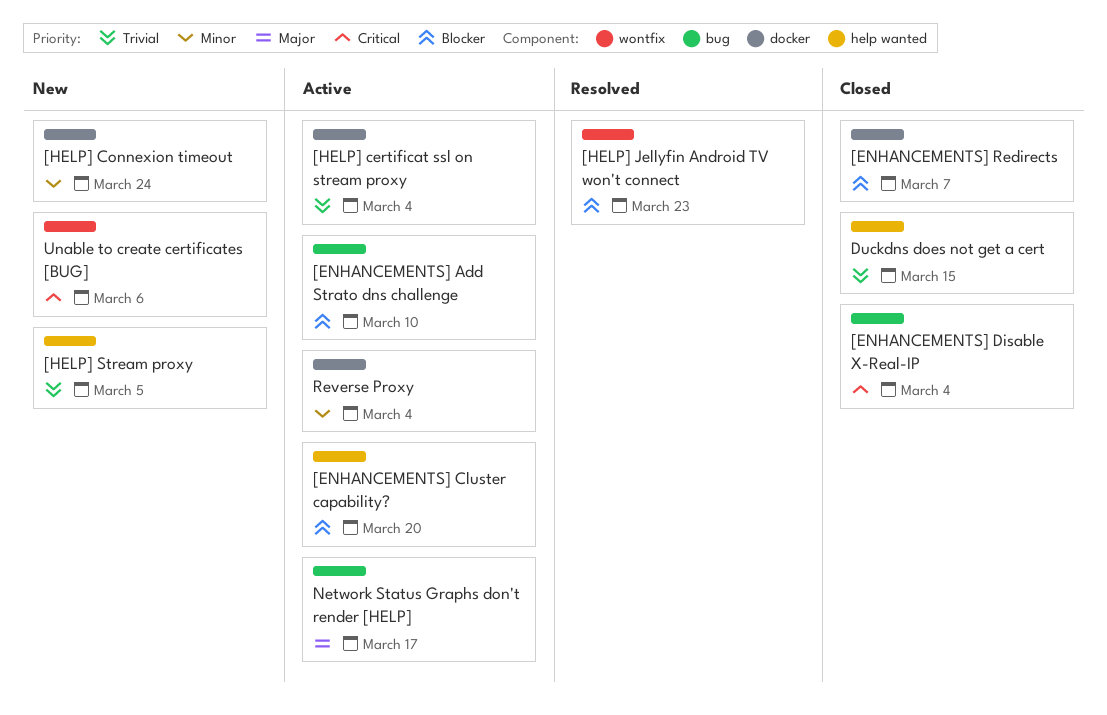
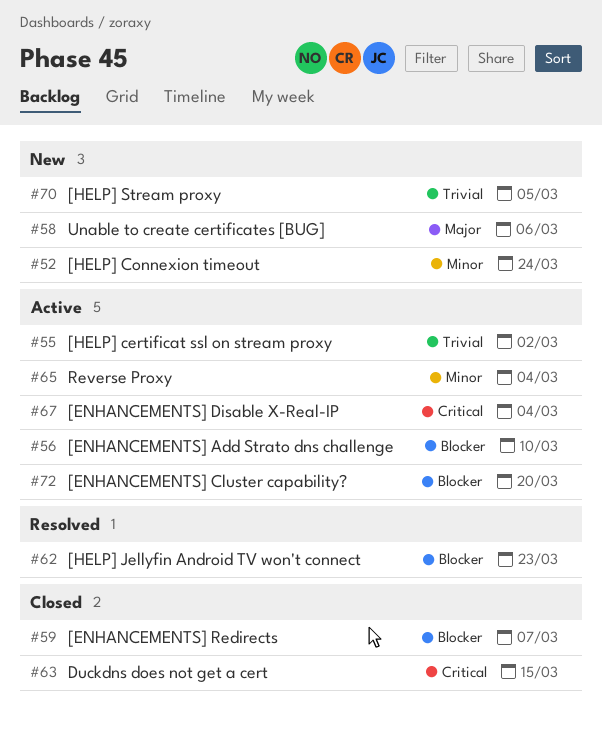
[ENHANCEMENTS] Disable X-Real-IP, status: Closed -> Active
[HELP] certificat ssl on stream proxy, due: Mar 4 -> Mar 2
Duckdns does not get a cert, priority: Trivial -> Critical
Network Status Graphs don't render [HELP]: present -> none
Unable to create certificates [BUG], priority: Critical -> Major

